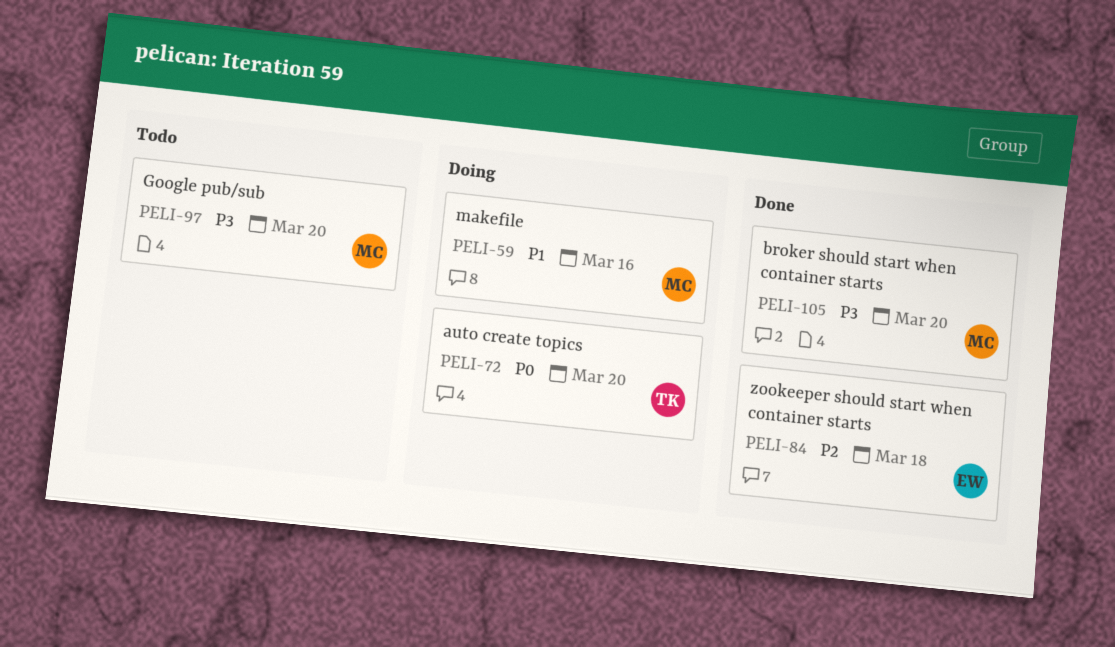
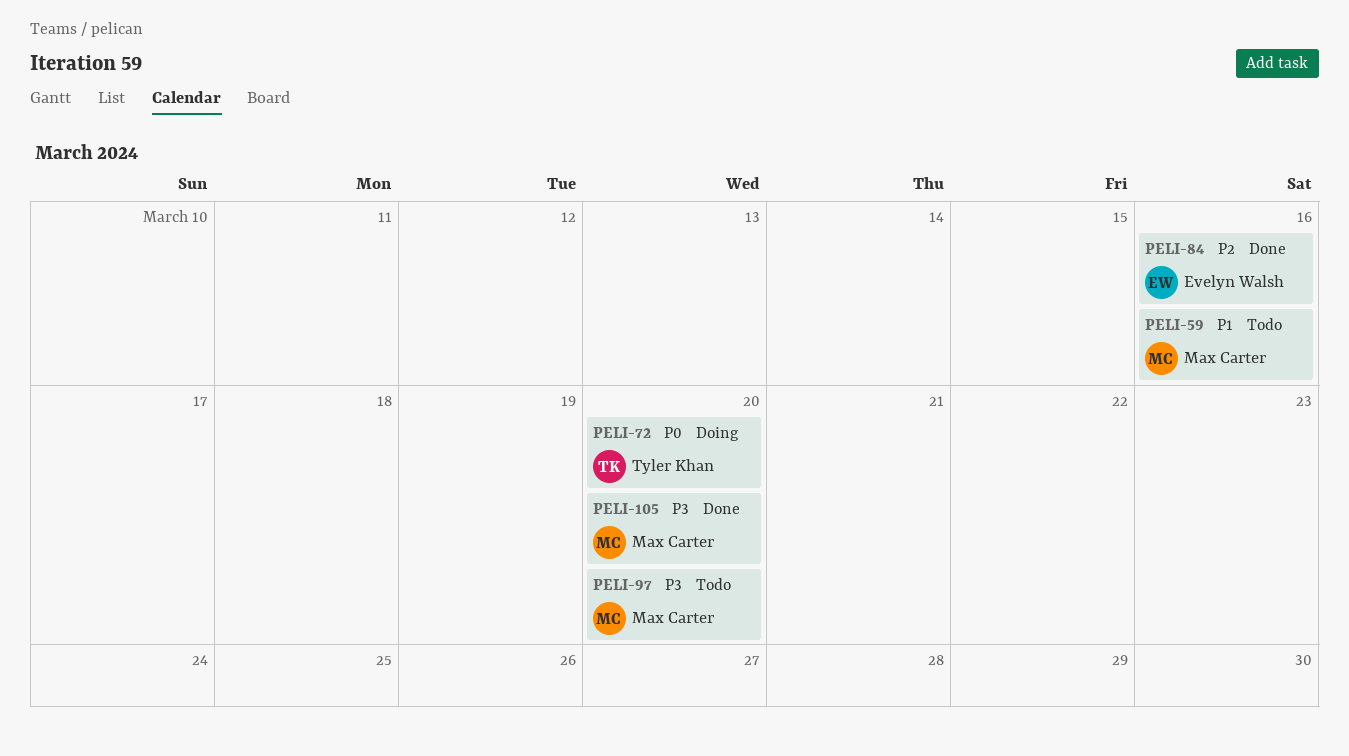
PELI-59, status: Doing -> Todo
PELI-84, due: Mar 18 -> Mar 16

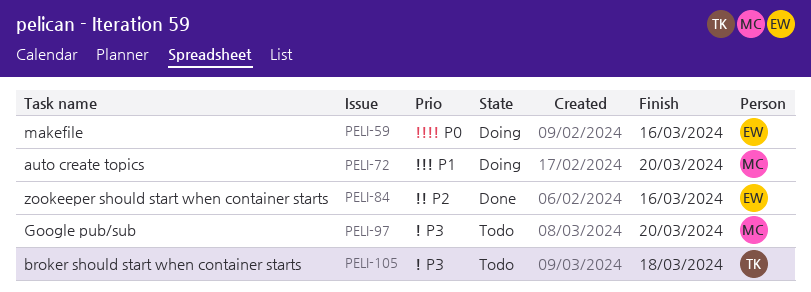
PELI-59, status: Todo -> Doing
PELI-59, owner: Max Carter -> Evelyn Walsh
PELI-59, priority: P1 -> P0
PELI-72, owner: Tyler Khan -> Max Carter
PELI-72, priority: P0 -> P1
PELI-105, status: Done -> Todo
PELI-105, owner: Max Carter -> Tyler Khan
PELI-105, due: Mar 20 -> Mar 18

